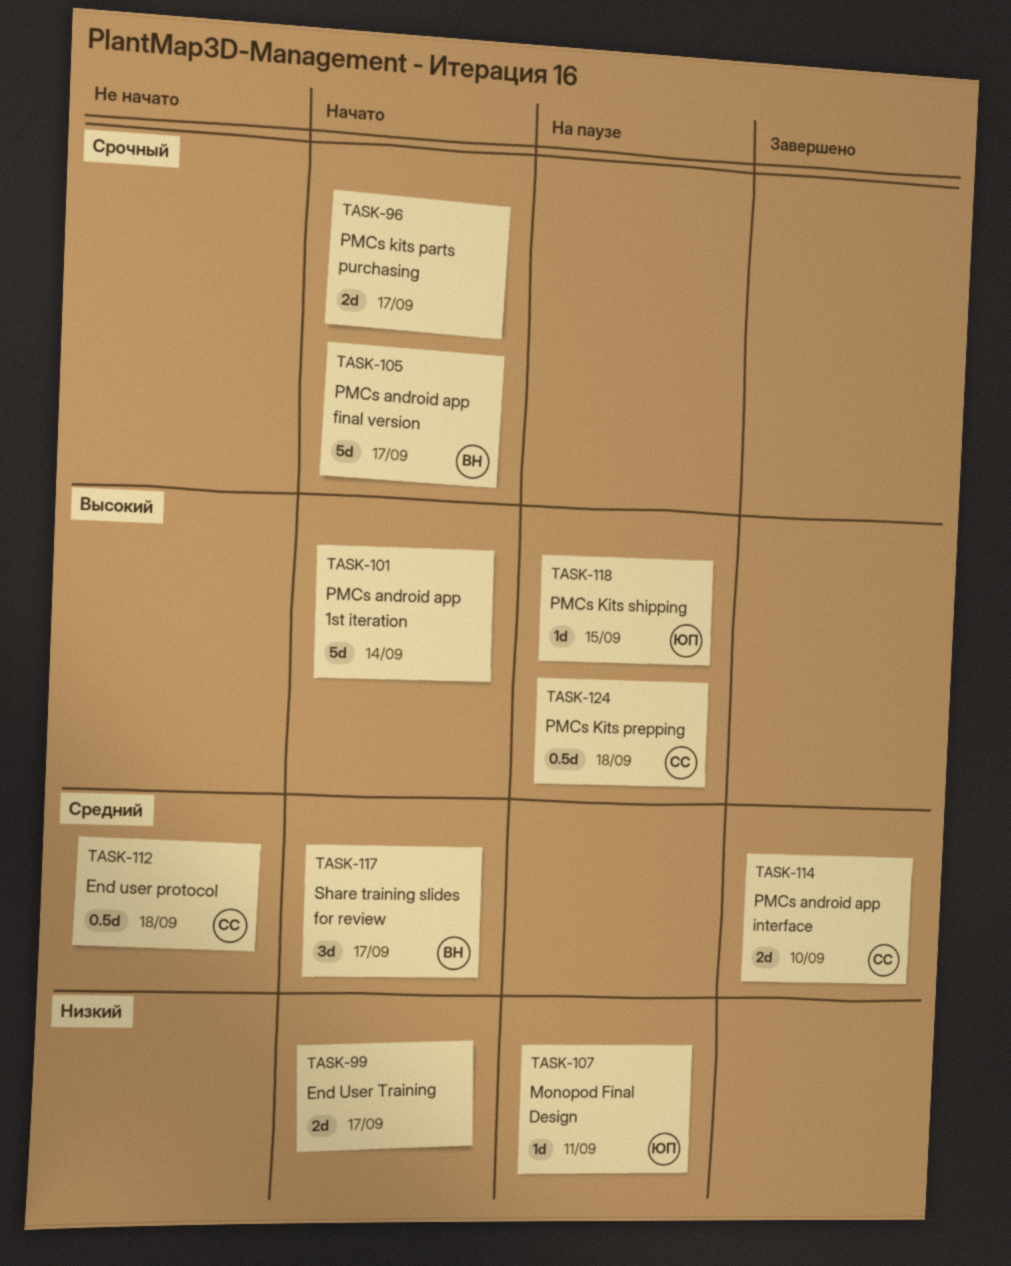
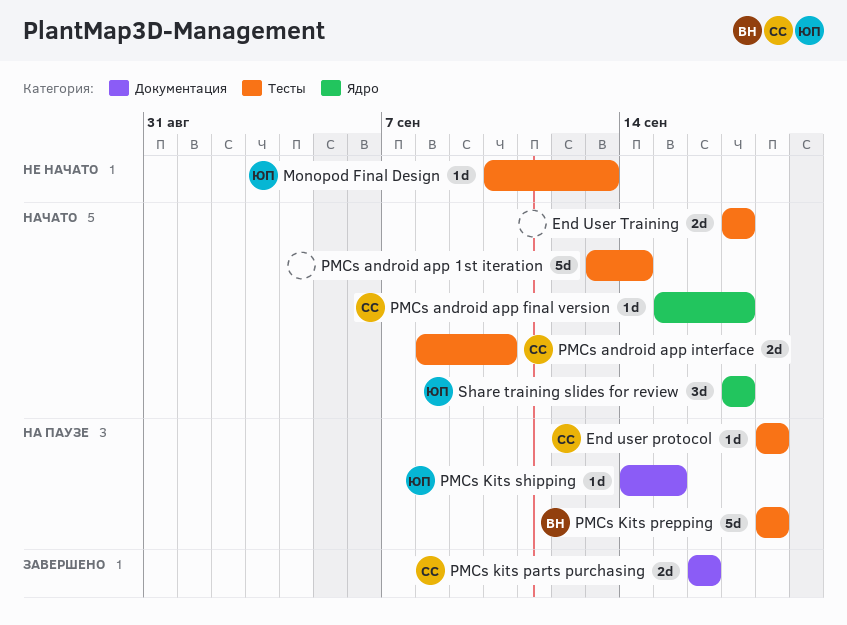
End user protocol, status: Не начато -> На паузе
End user protocol, estimate: 0.5d -> 1d
Monopod Final Design, status: На паузе -> Не начато
Monopod Final Design, due: Sep 11 -> Sep 13
PMCs android app final version, owner: ВН -> СС
PMCs android app final version, estimate: 5d -> 1d
PMCs android app interface, status: Завершено -> Начато
PMCs kits parts purchasing, status: Начато -> Завершено
PMCs kits parts purchasing, owner: none -> СС
PMCs kits parts purchasing, due: Sep 17 -> Sep 16
PMCs Kits prepping, owner: СС -> ВН
PMCs Kits prepping, estimate: 0.5d -> 5d
Share training slides for review, owner: ВН -> ЮП

